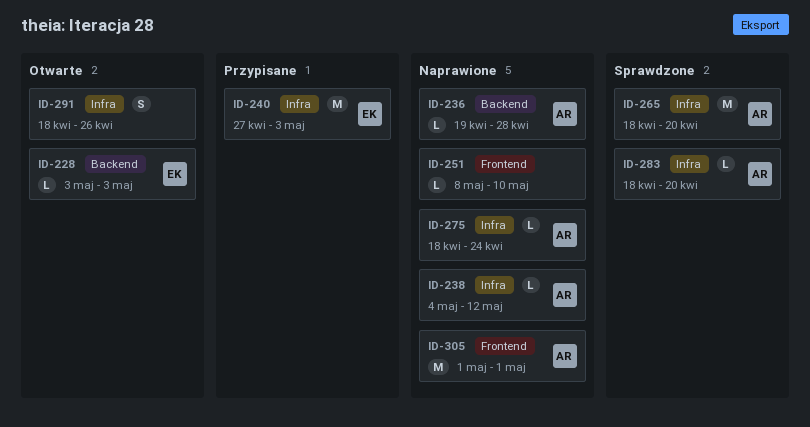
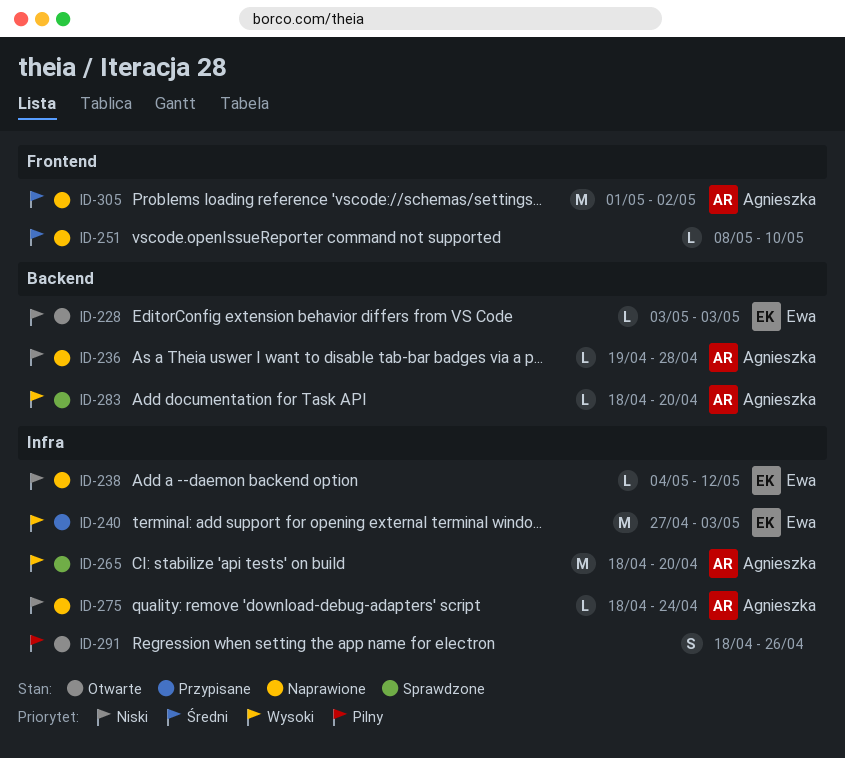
ID-238, owner: Agnieszka -> Ewa
ID-283, label: Infra -> Backend
ID-305, due: May 1 -> May 2

